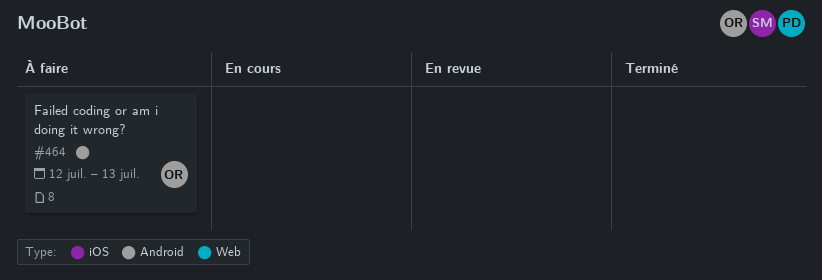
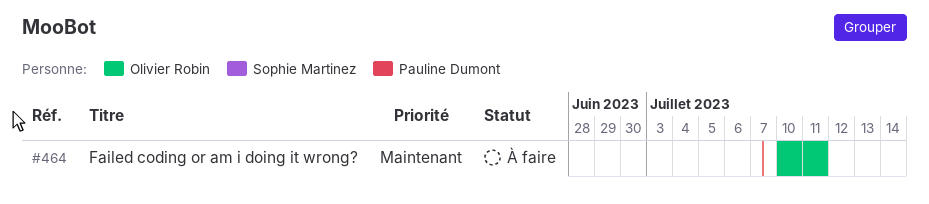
#464, start: Jul 12 -> Jul 10
#464, due: Jul 13 -> Jul 11

